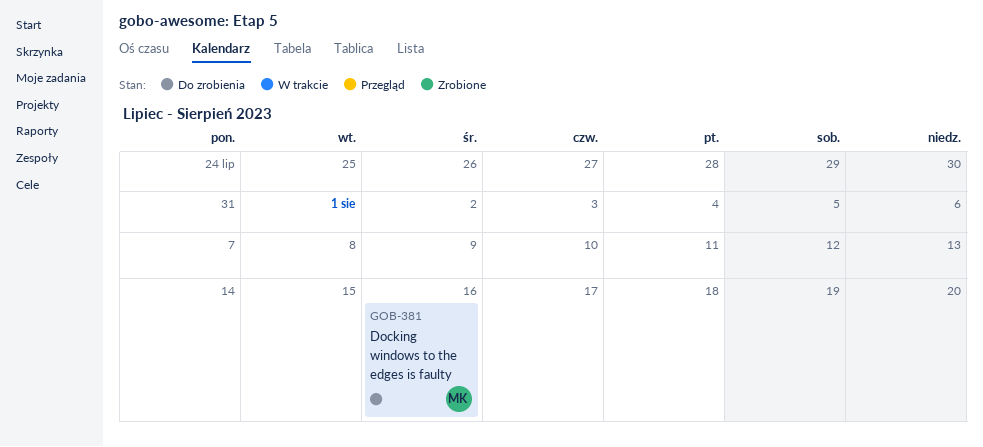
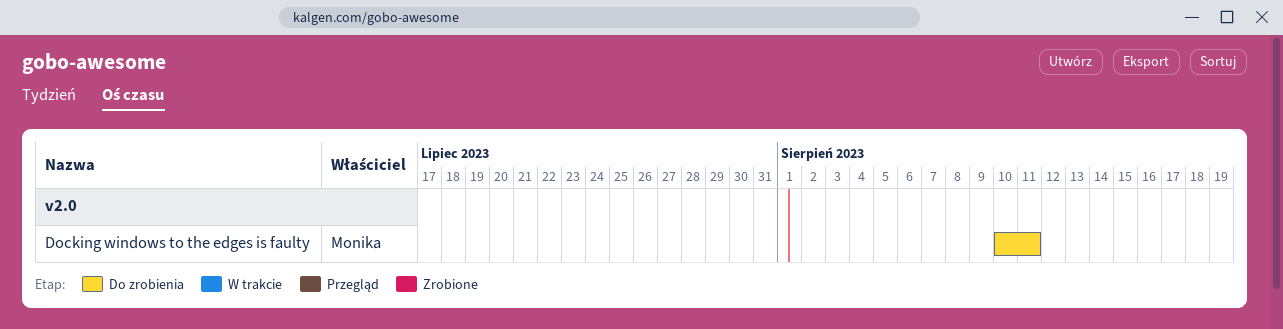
Docking windows to the edges is faulty, due: Aug 16 -> Aug 11

